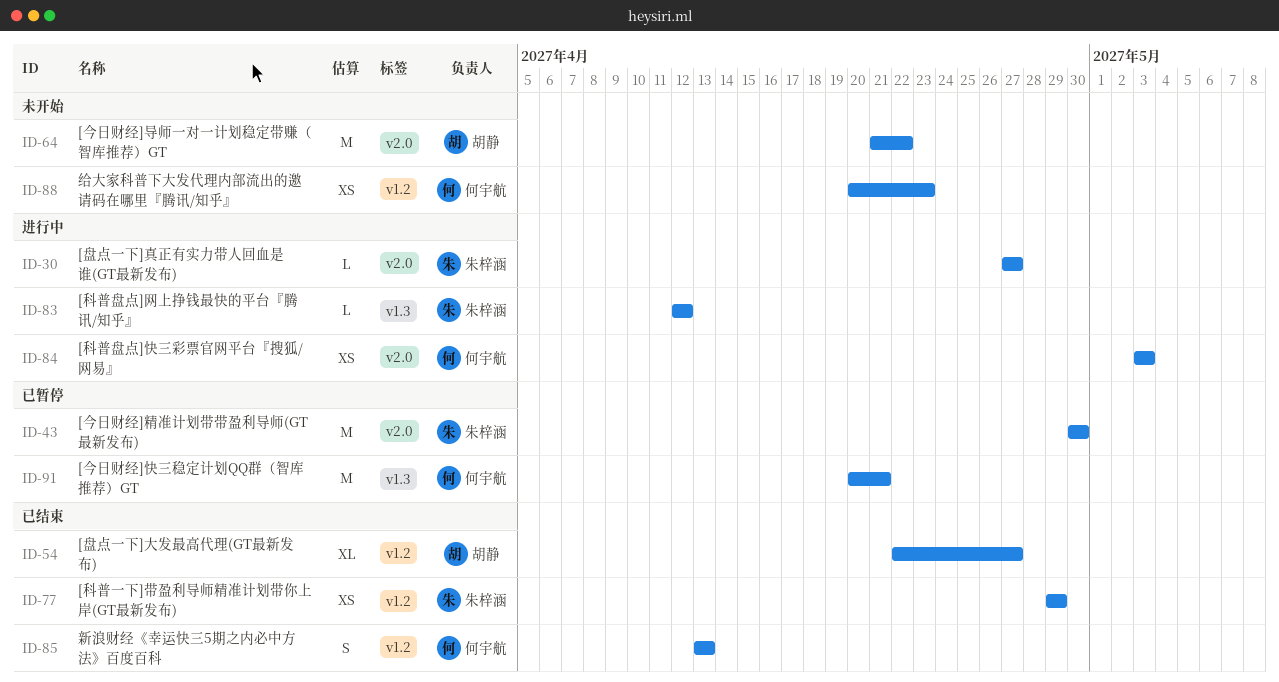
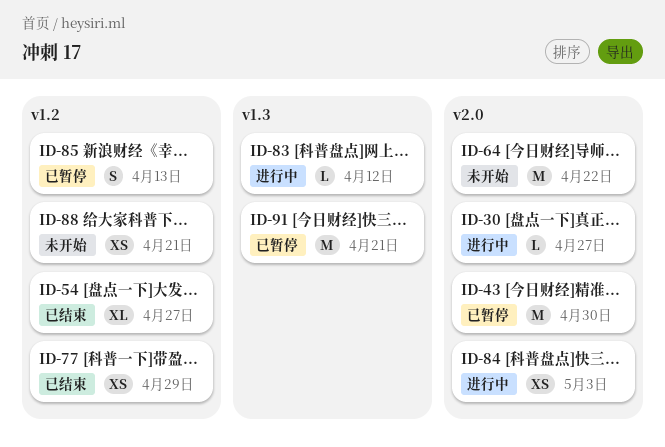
ID-85, status: 已结束 -> 已暂停
ID-88, due: Apr 23 -> Apr 21

